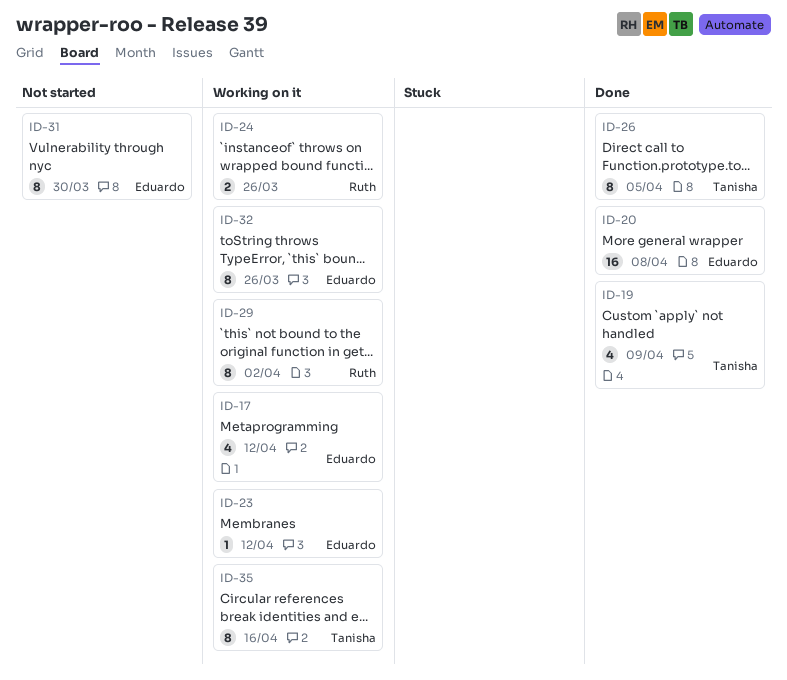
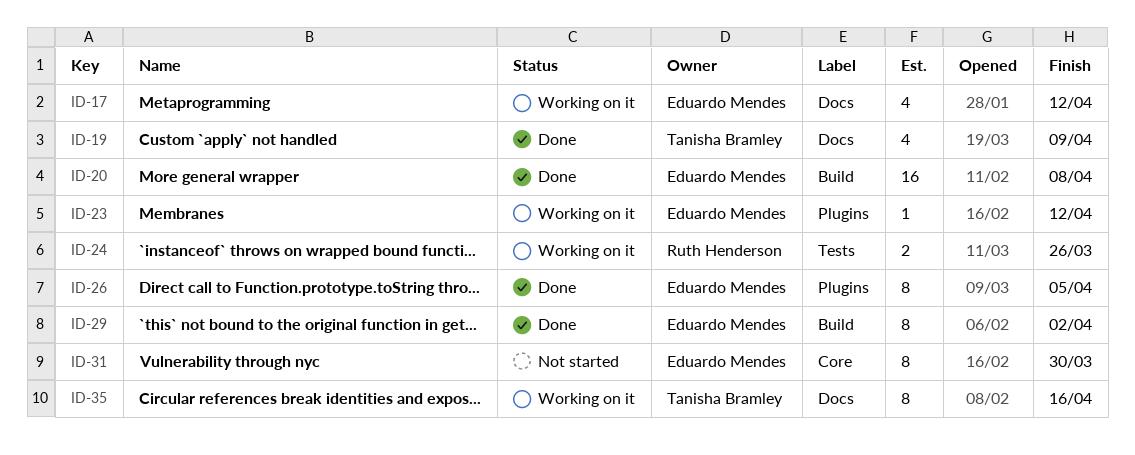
ID-26, owner: Tanisha Bramley -> Eduardo Mendes
ID-29, status: Working on it -> Done
ID-29, owner: Ruth Henderson -> Eduardo Mendes
ID-32: present -> none

